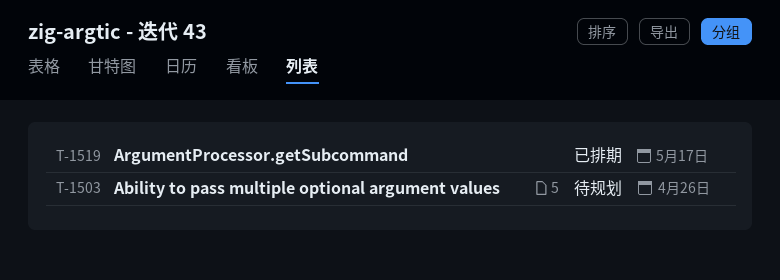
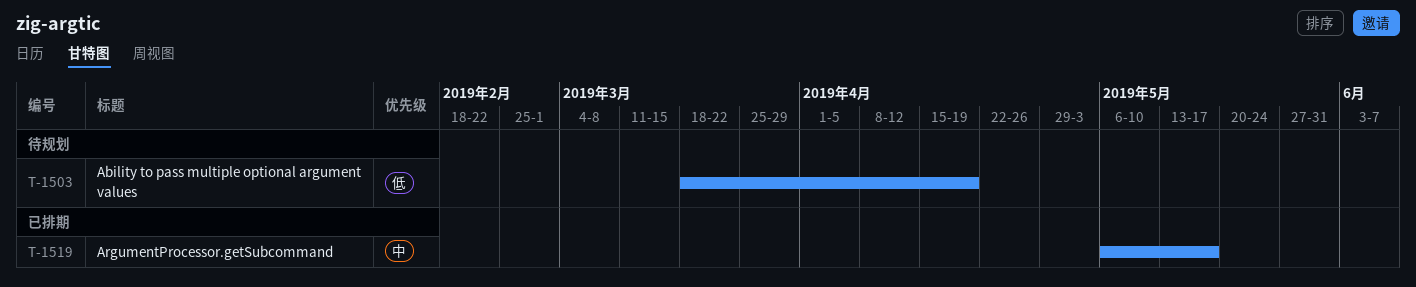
T-1503, due: Apr 26 -> Apr 19

